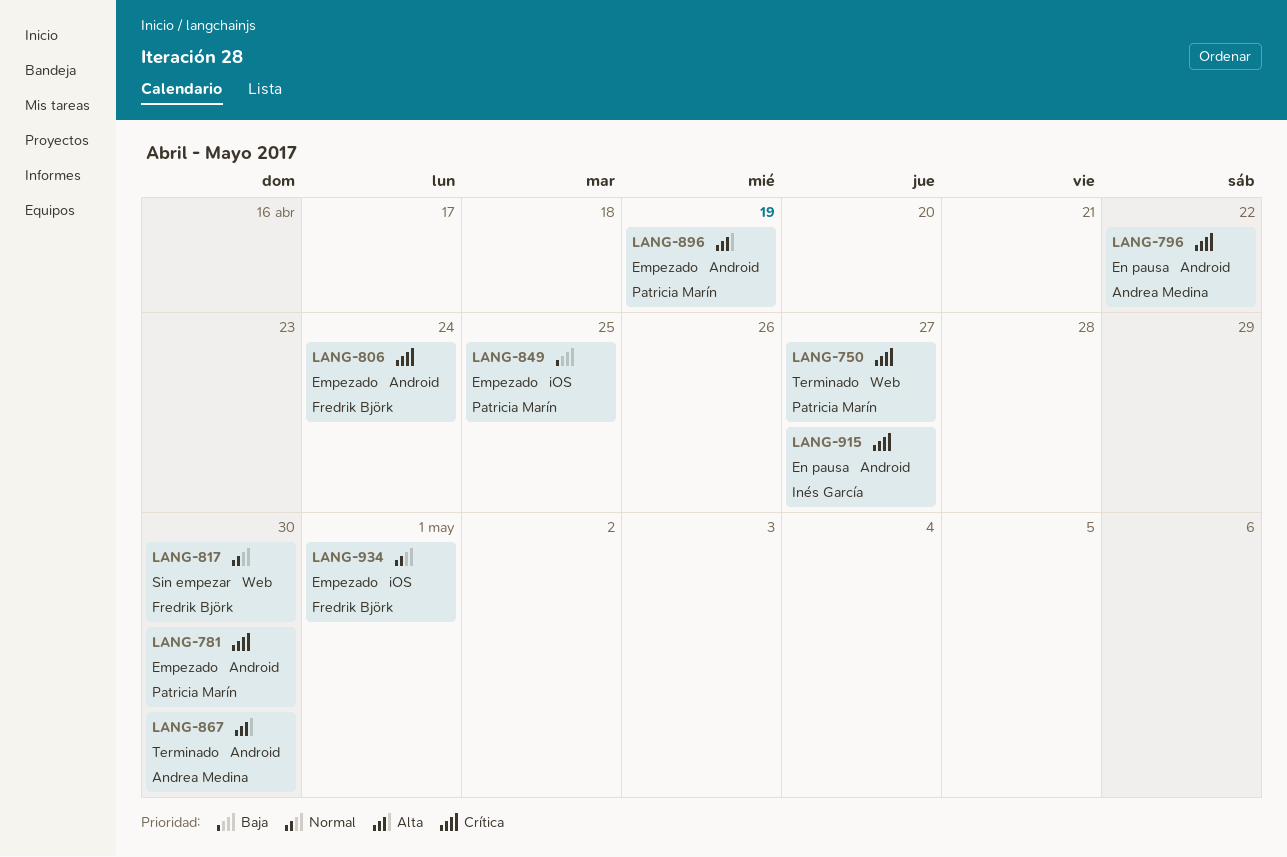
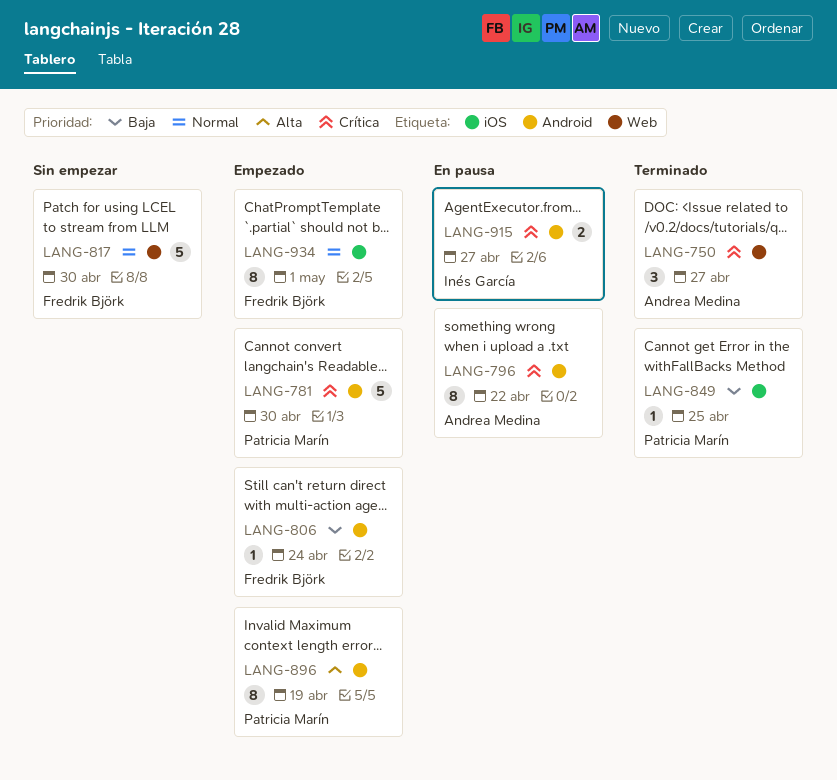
LANG-750, owner: Patricia Marín -> Andrea Medina
LANG-806, priority: Crítica -> Baja
LANG-849, status: Empezado -> Terminado
LANG-867: present -> none

